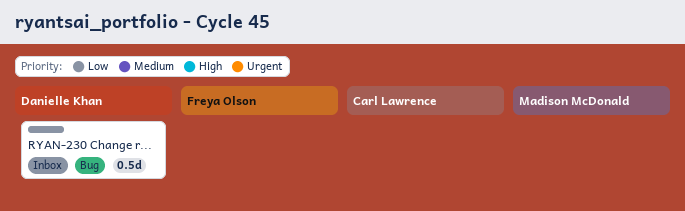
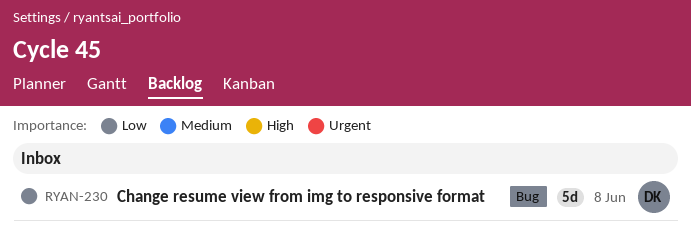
RYAN-230, estimate: 0.5d -> 5d

